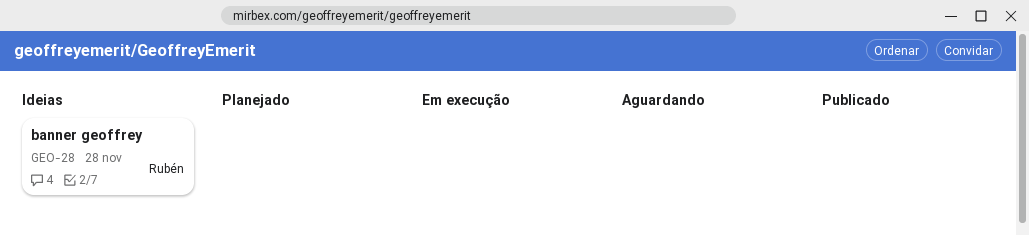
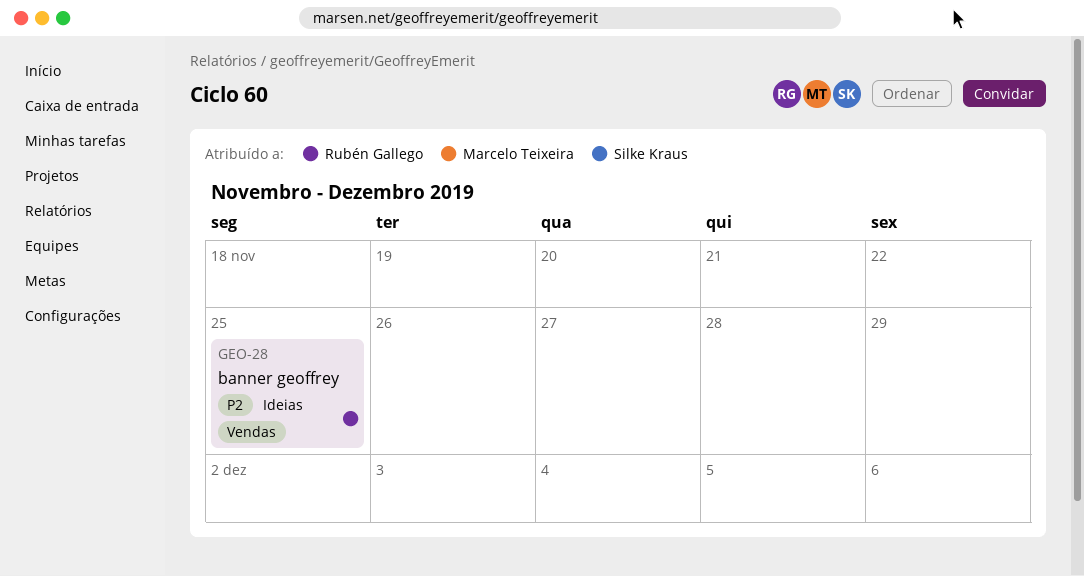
GEO-28, due: Nov 28 -> Nov 25

